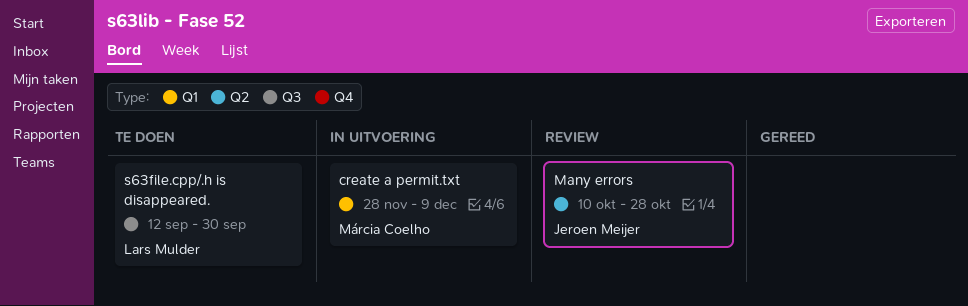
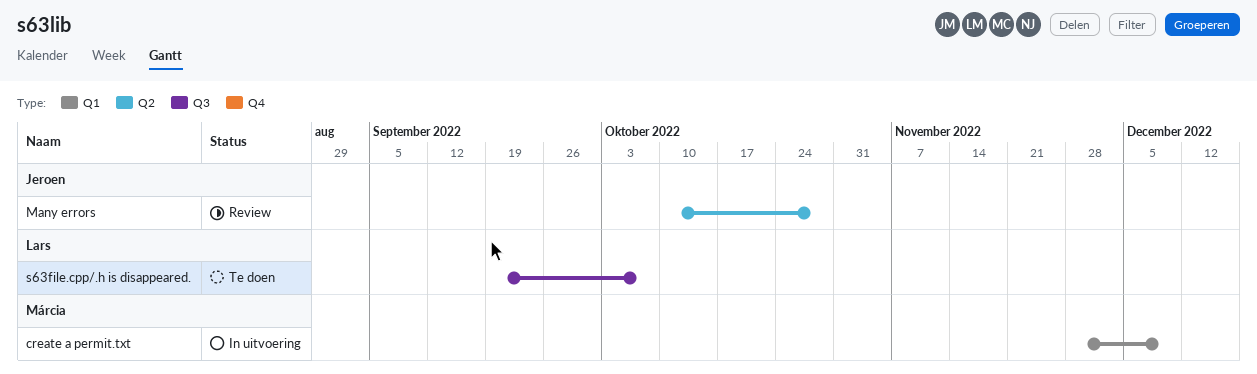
s63file.cpp/.h is disappeared., start: Sep 12 -> Sep 19
s63file.cpp/.h is disappeared., due: Sep 30 -> Oct 7

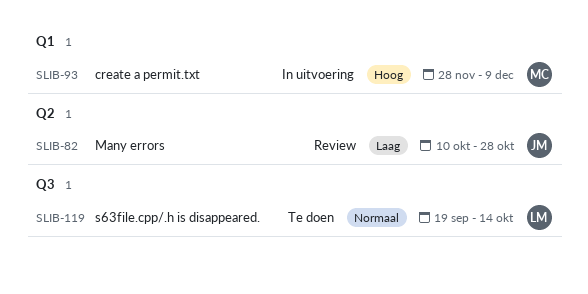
s63file.cpp/.h is disappeared., due: Oct 7 -> Oct 14

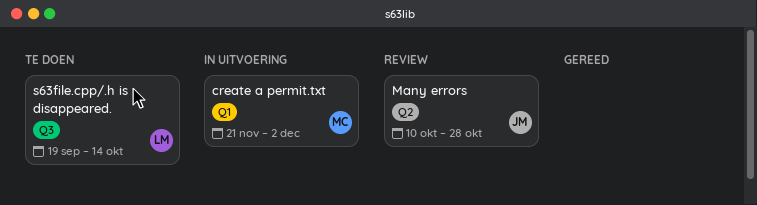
create a permit.txt, start: Nov 28 -> Nov 21
create a permit.txt, due: Dec 9 -> Dec 2

